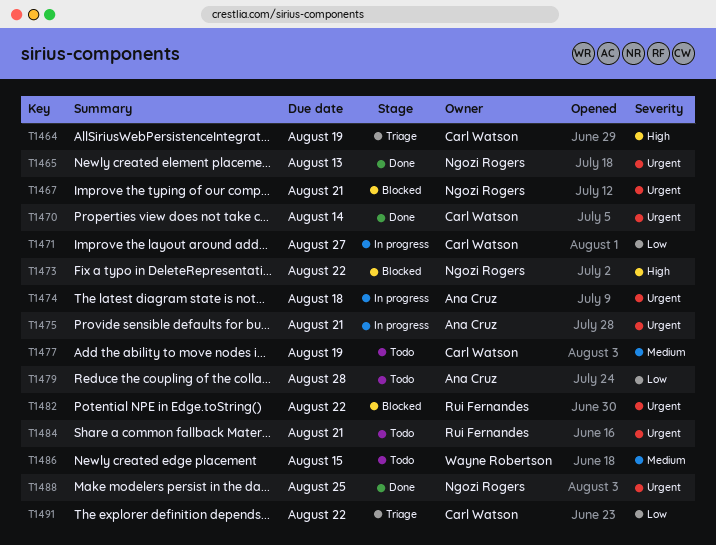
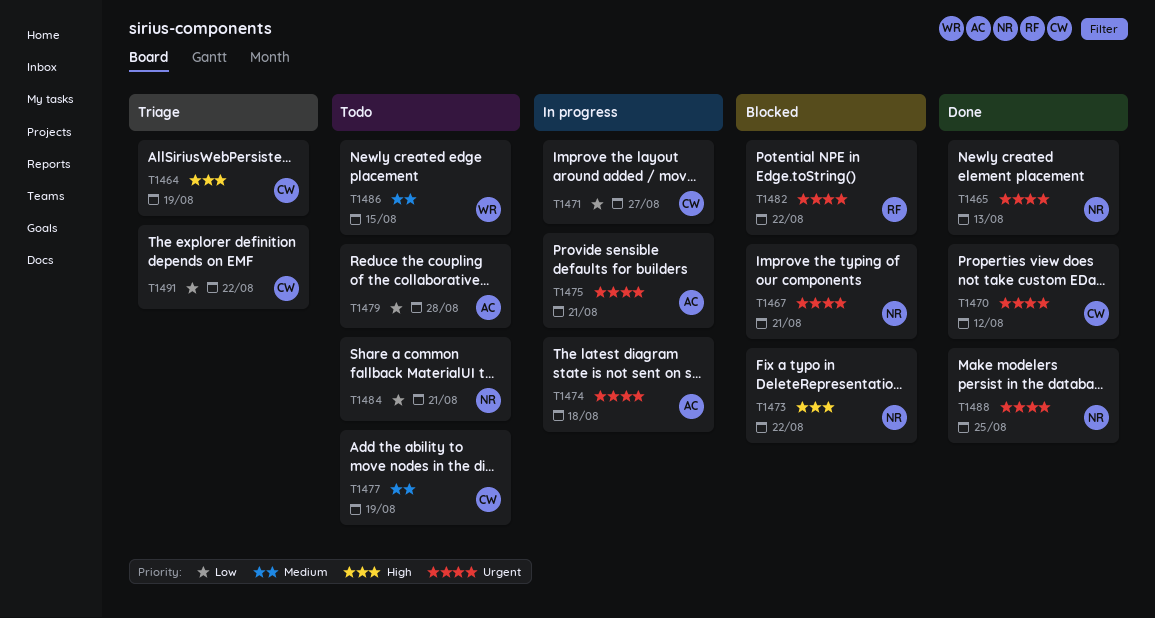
T1470, due: Aug 14 -> Aug 12
T1484, owner: Rui Fernandes -> Ngozi Rogers
T1484, priority: Urgent -> Low

